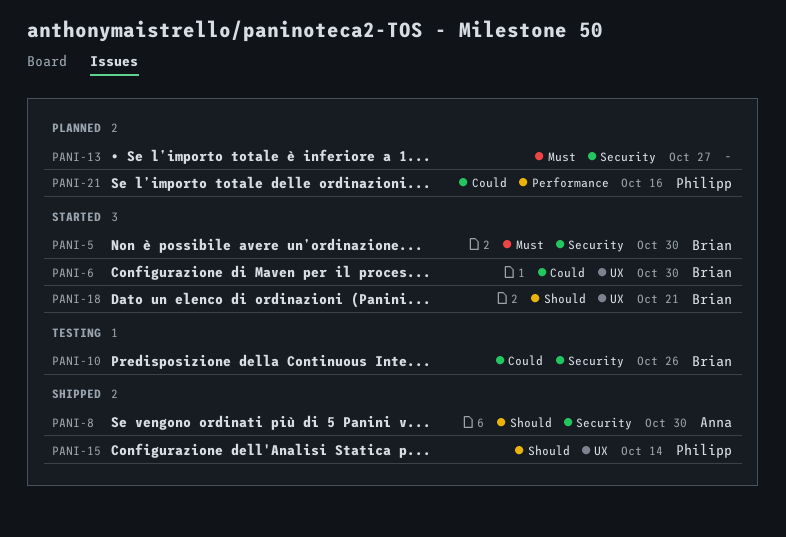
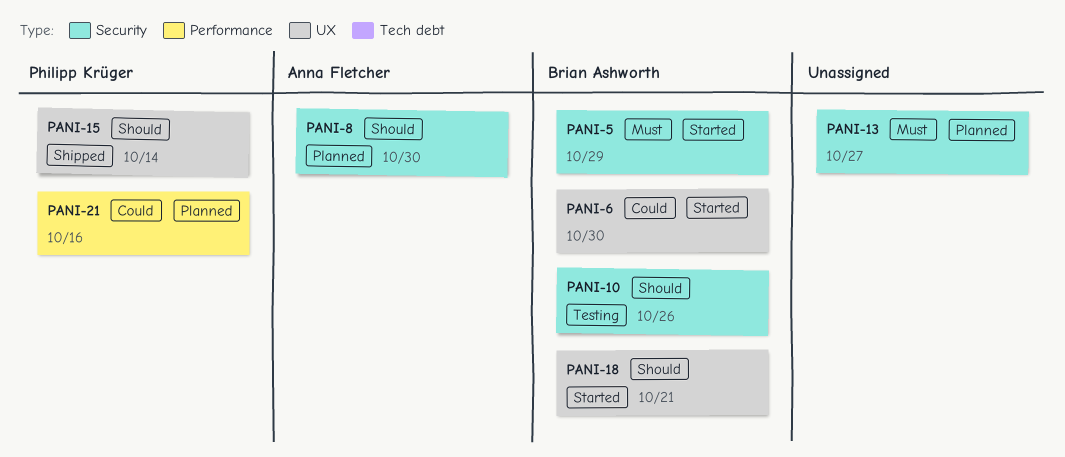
PANI-5, due: Oct 30 -> Oct 29
PANI-8, status: Shipped -> Planned
PANI-10, priority: Could -> Should

